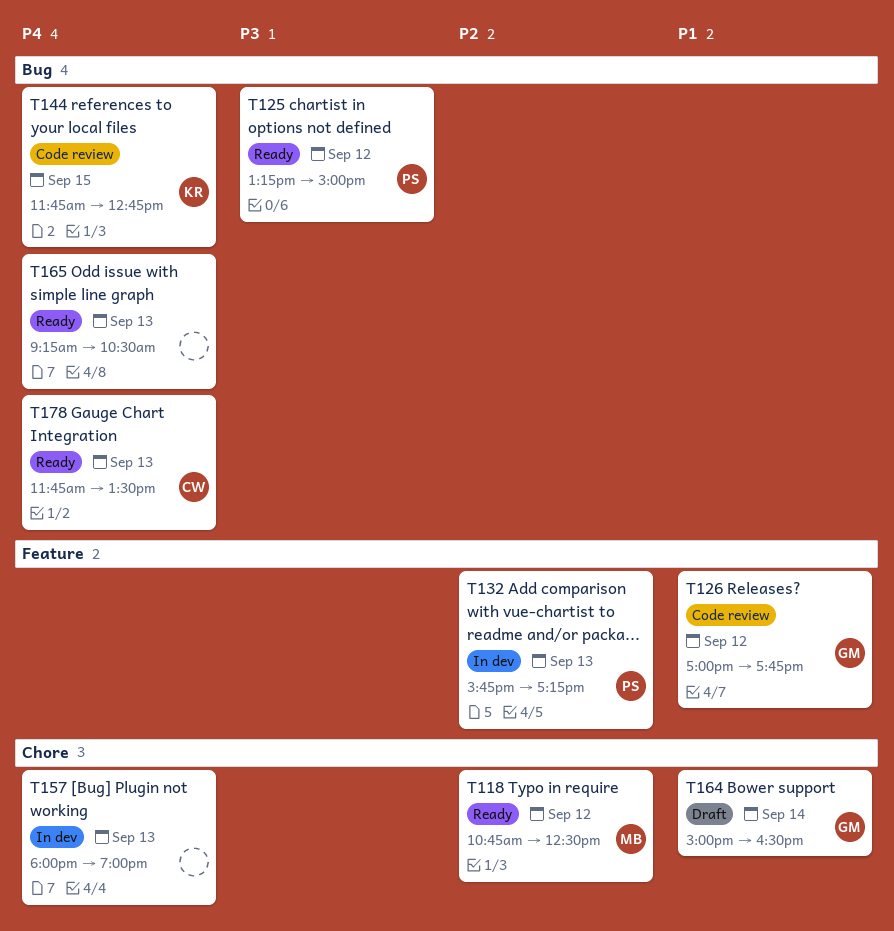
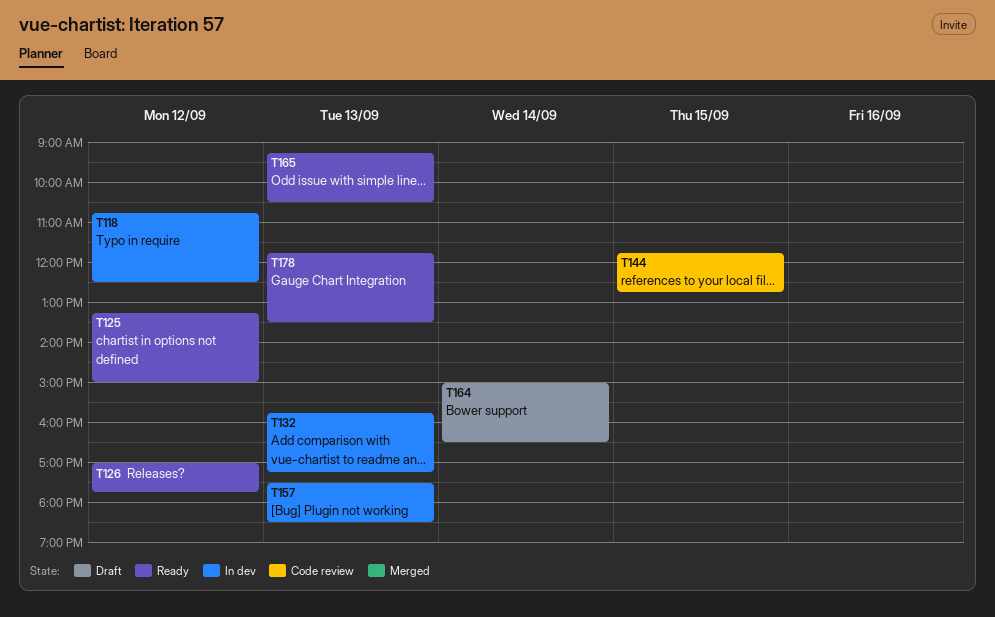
T118, status: Ready -> In dev
T126, status: Code review -> Ready
T157, begins: 18:00 -> 17:30
T157, ends: 19:00 -> 18:30

